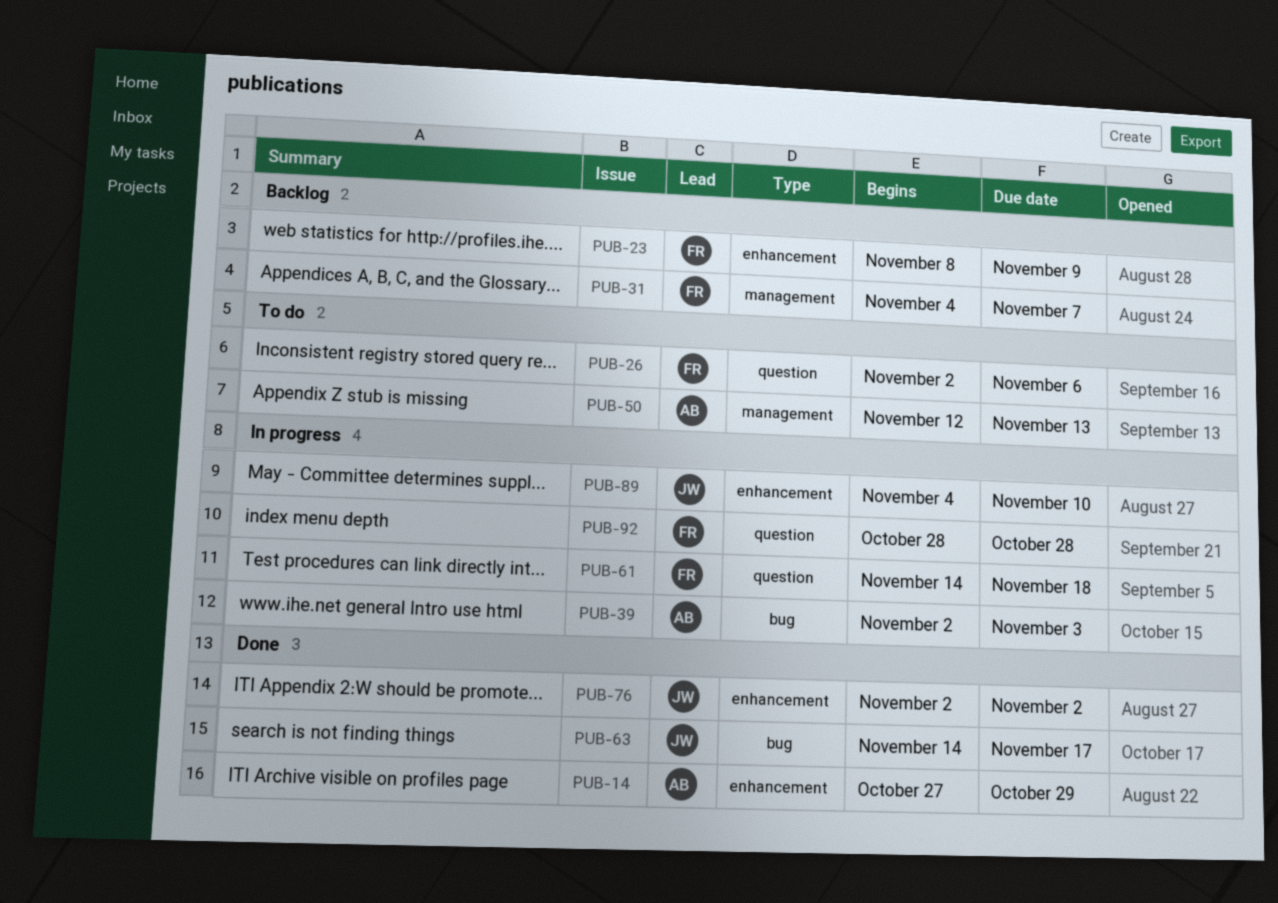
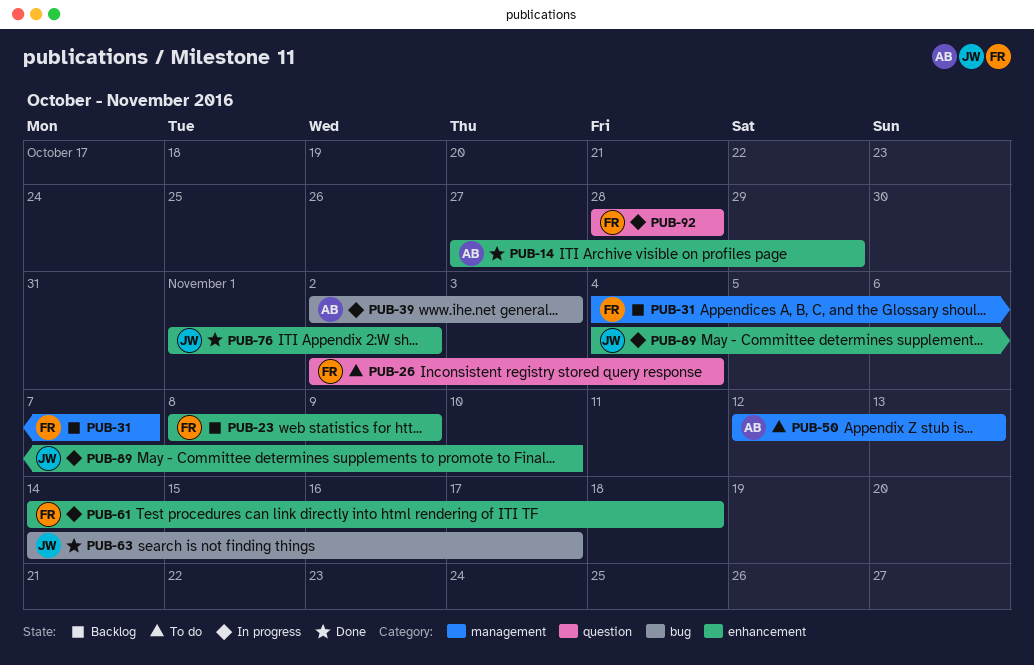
PUB-26, due: Nov 6 -> Nov 4
PUB-61, label: question -> enhancement
PUB-76, start: Nov 2 -> Nov 1

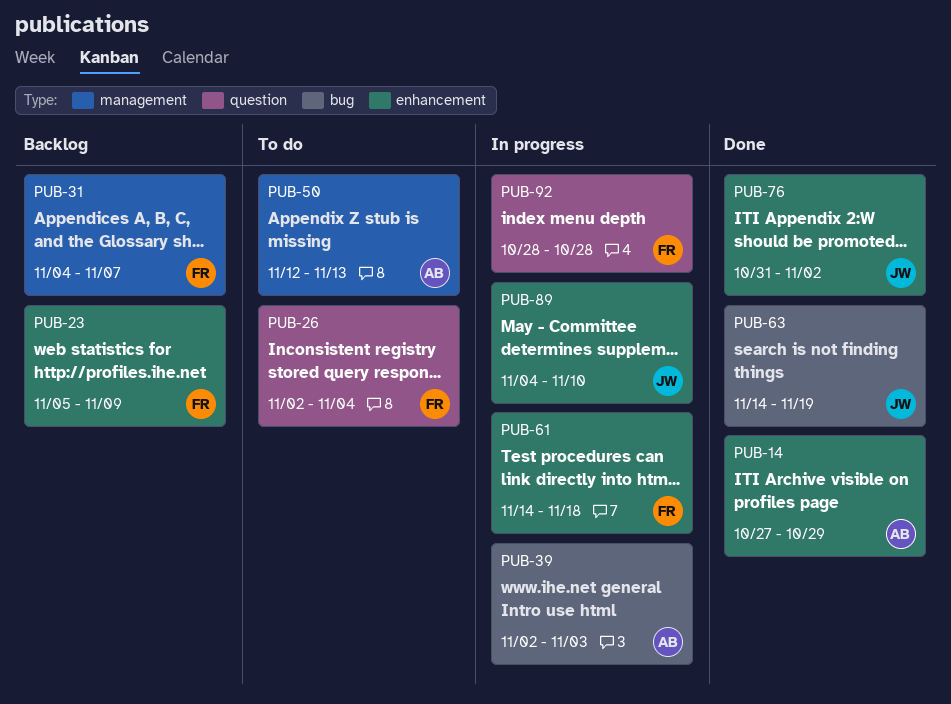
PUB-23, start: Nov 8 -> Nov 5
PUB-63, due: Nov 17 -> Nov 19
PUB-76, start: Nov 1 -> Oct 31

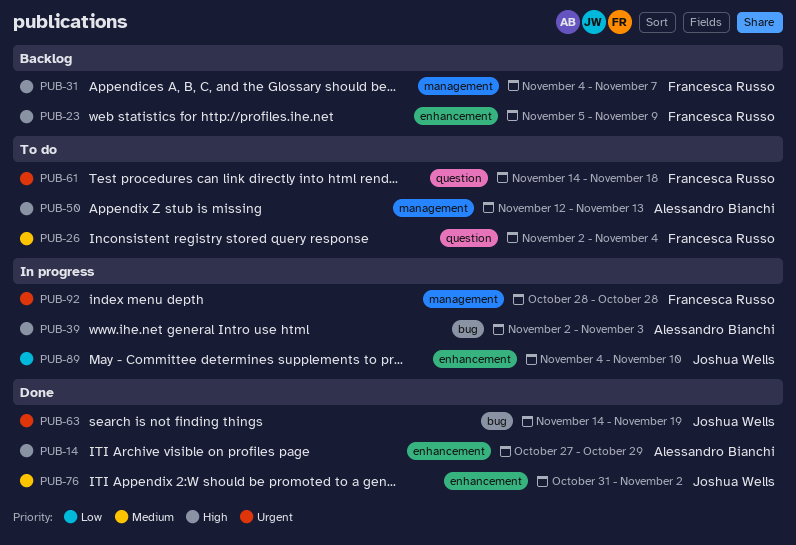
PUB-61, status: In progress -> To do
PUB-61, label: enhancement -> question
PUB-92, label: question -> management

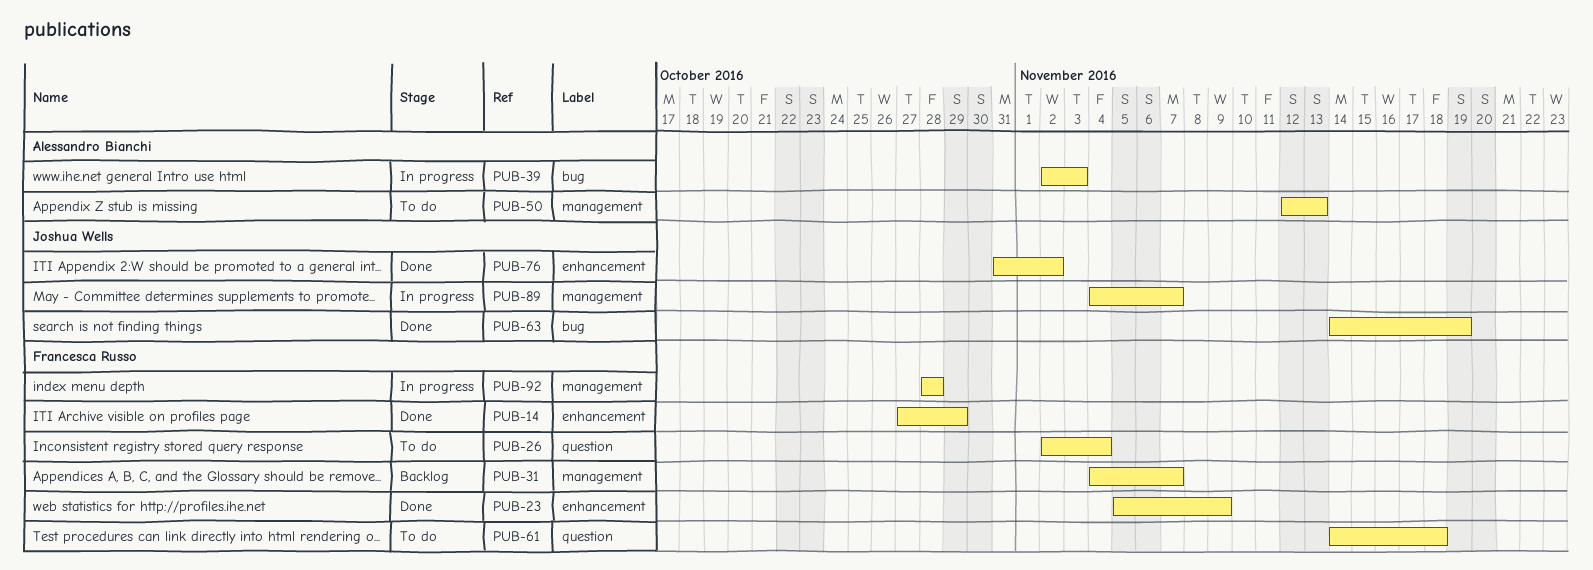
PUB-14, owner: Alessandro Bianchi -> Francesca Russo
PUB-23, status: Backlog -> Done
PUB-89, label: enhancement -> management
PUB-89, due: Nov 10 -> Nov 7

